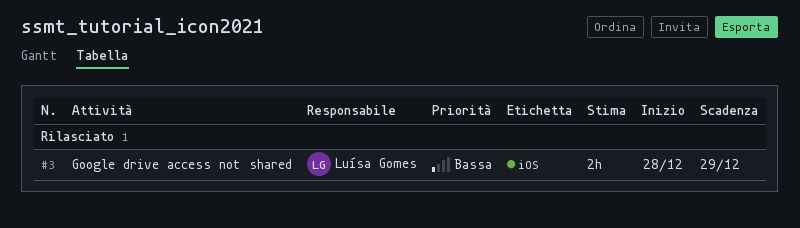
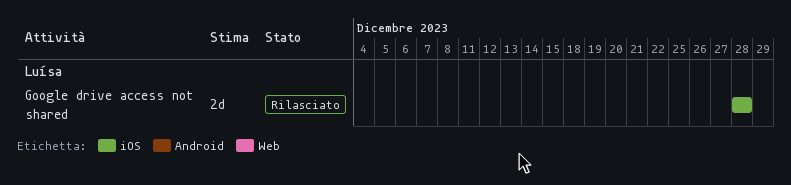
Google drive access not shared, estimate: 2h -> 2d
Google drive access not shared, due: Dec 29 -> Dec 28

